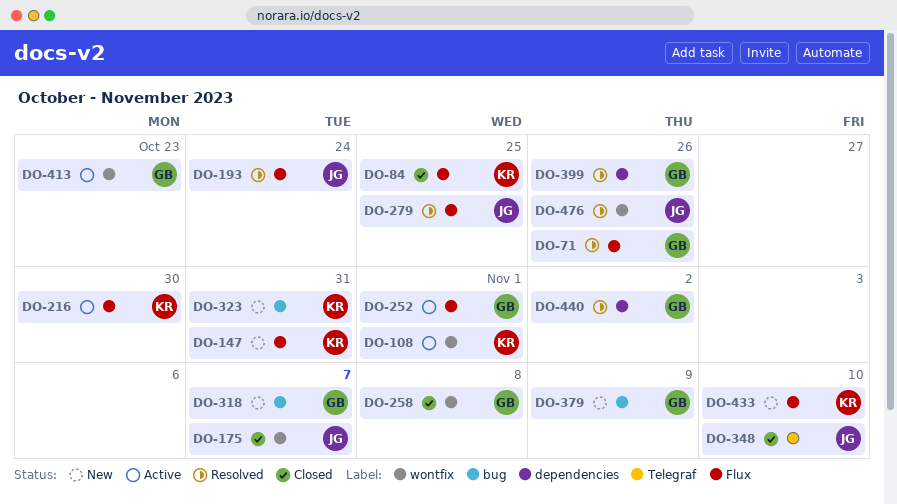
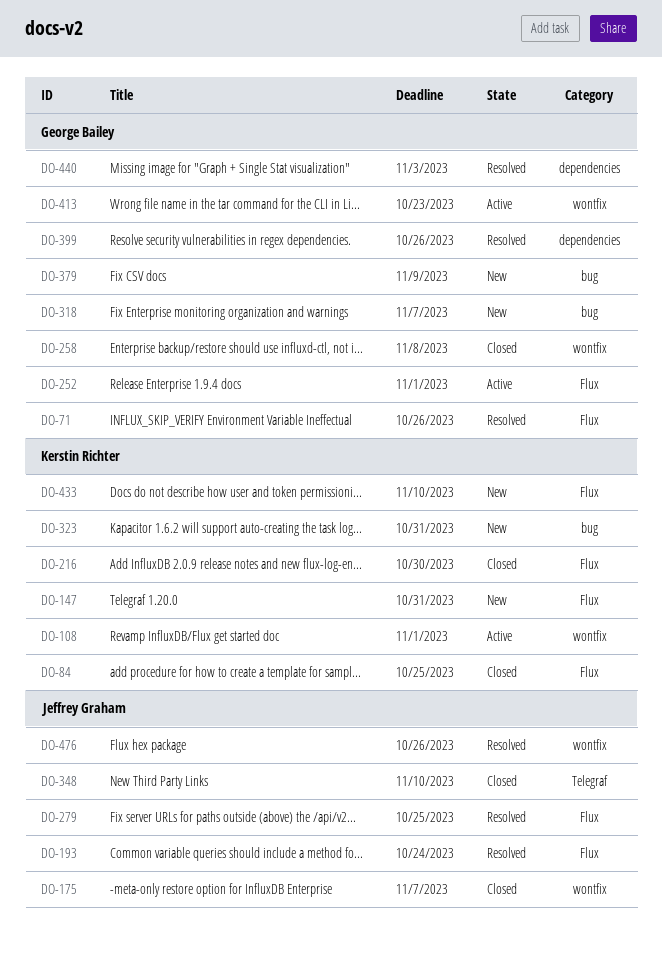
DO-216, status: Active -> Closed
DO-440, due: Nov 2 -> Nov 3

